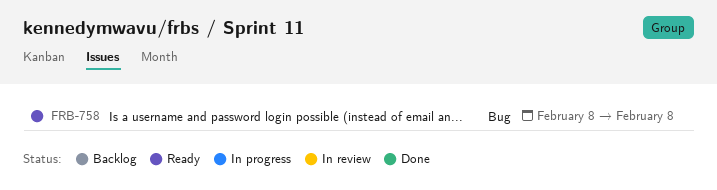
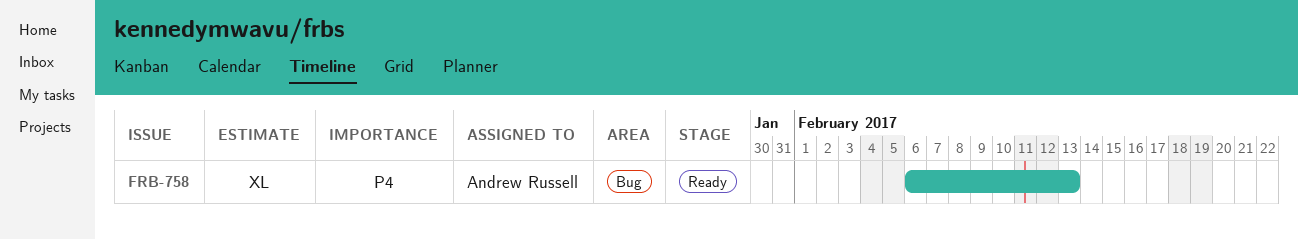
FRB-758, start: Feb 8 -> Feb 6
FRB-758, due: Feb 8 -> Feb 13

